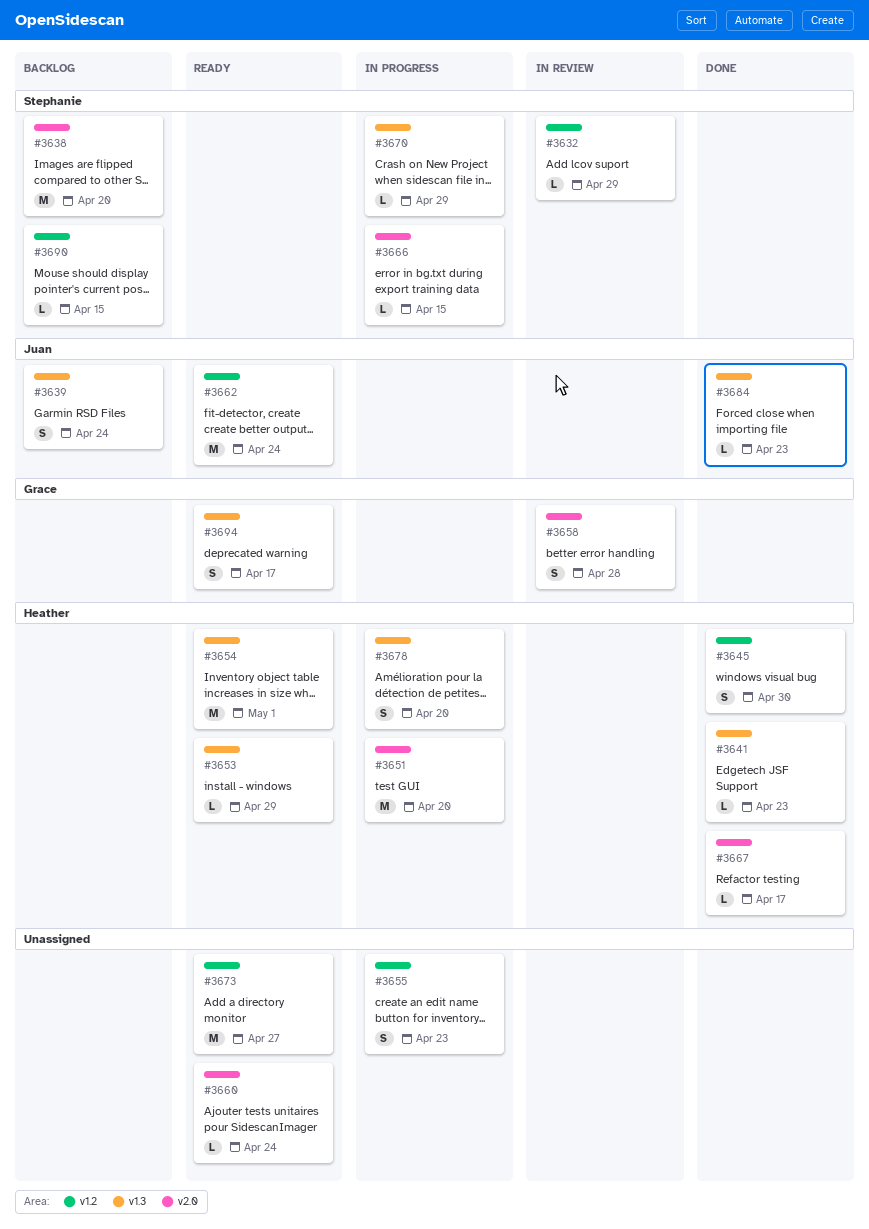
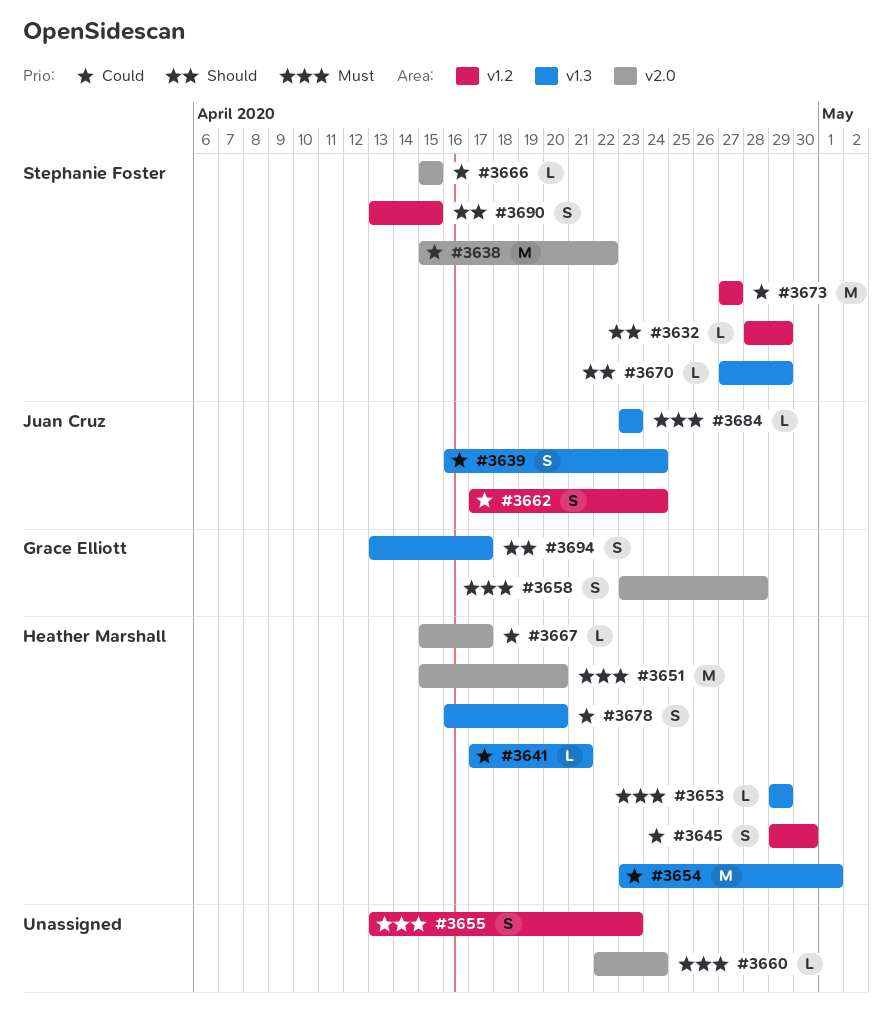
#3638, due: Apr 20 -> Apr 22
#3641, due: Apr 23 -> Apr 21
#3662, estimate: M -> S
#3673, owner: none -> Stephanie Foster
#3690, estimate: L -> S

